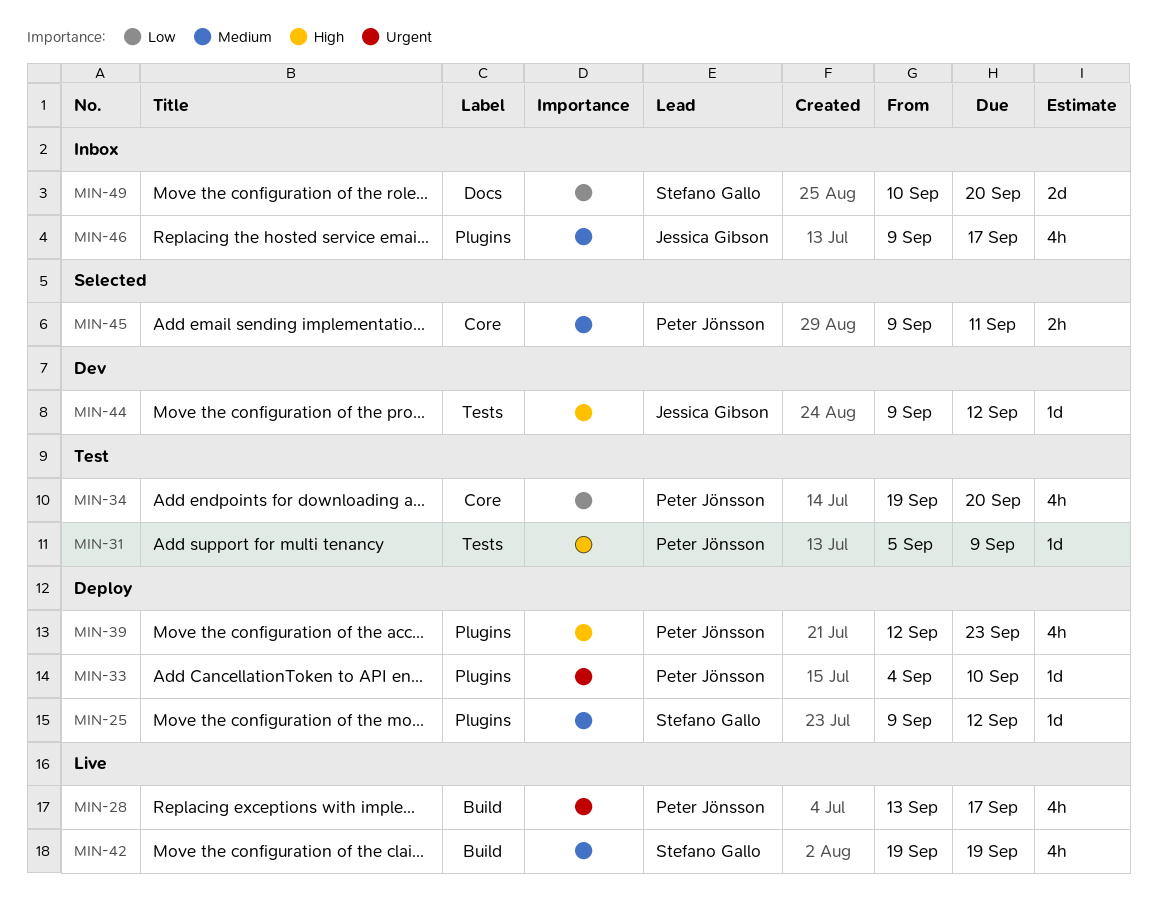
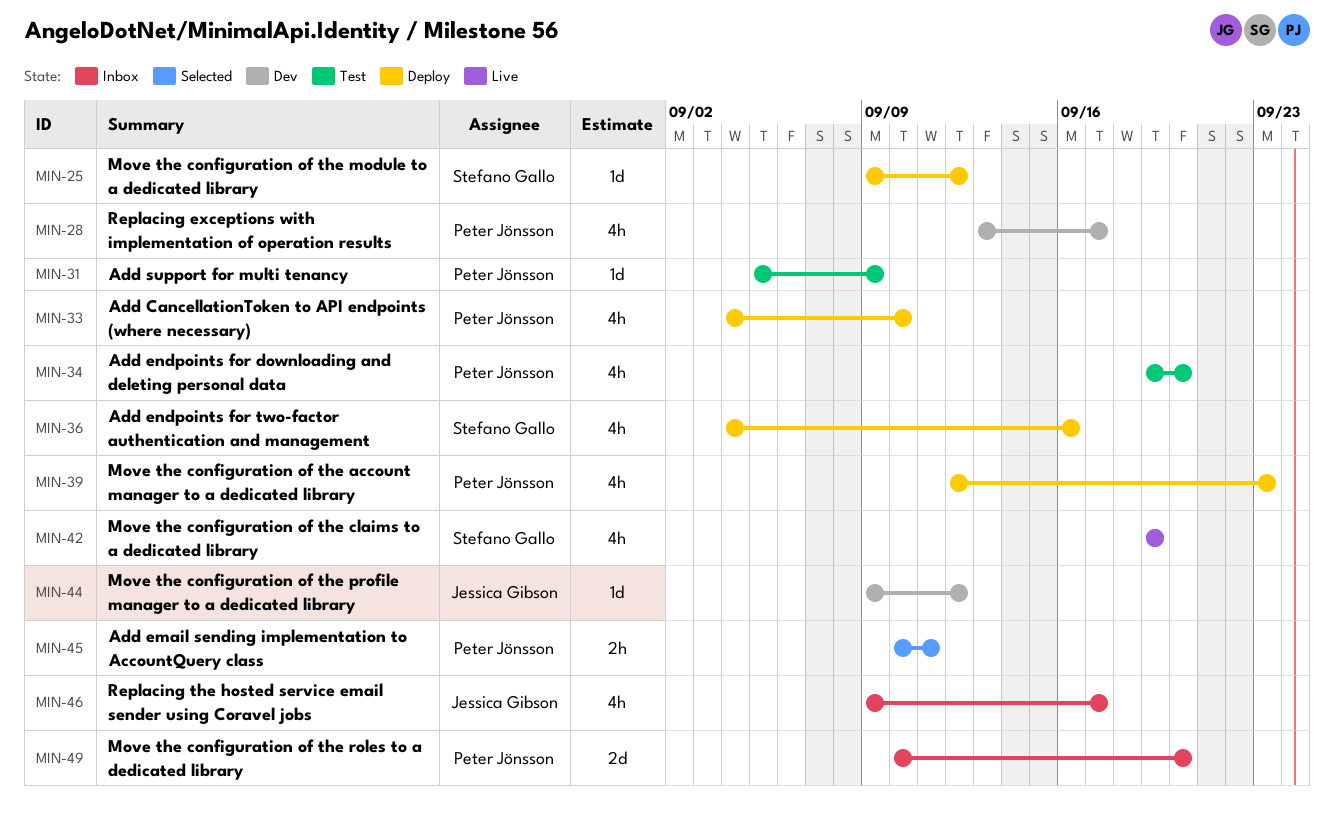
MIN-28, status: Live -> Dev
MIN-33, estimate: 1d -> 4h
MIN-36: none -> present
MIN-45, start: Sep 9 -> Sep 10
MIN-49, owner: Stefano Gallo -> Peter Jönsson

